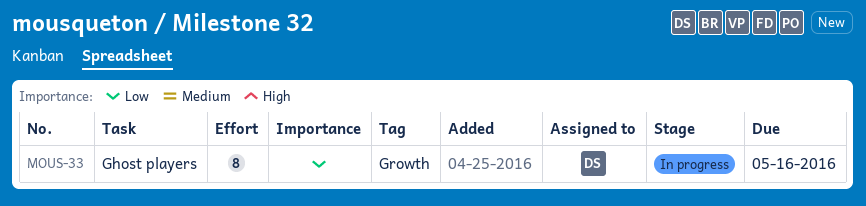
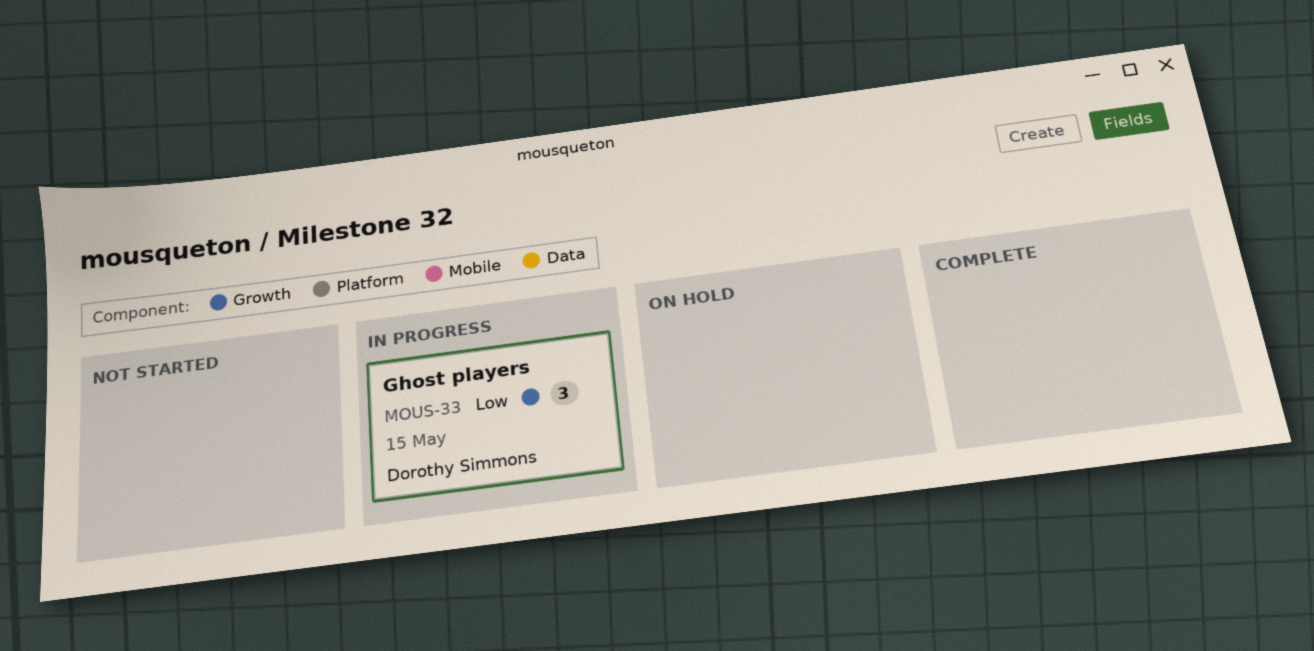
MOUS-33, estimate: 8 -> 3
MOUS-33, due: May 16 -> May 15

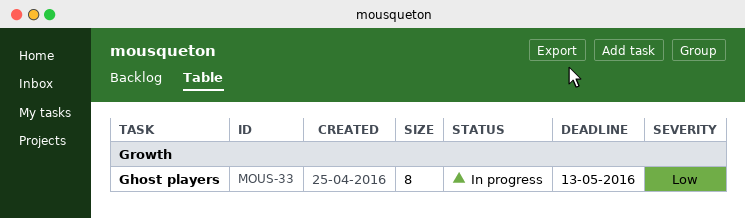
MOUS-33, estimate: 3 -> 8
MOUS-33, due: May 15 -> May 13

